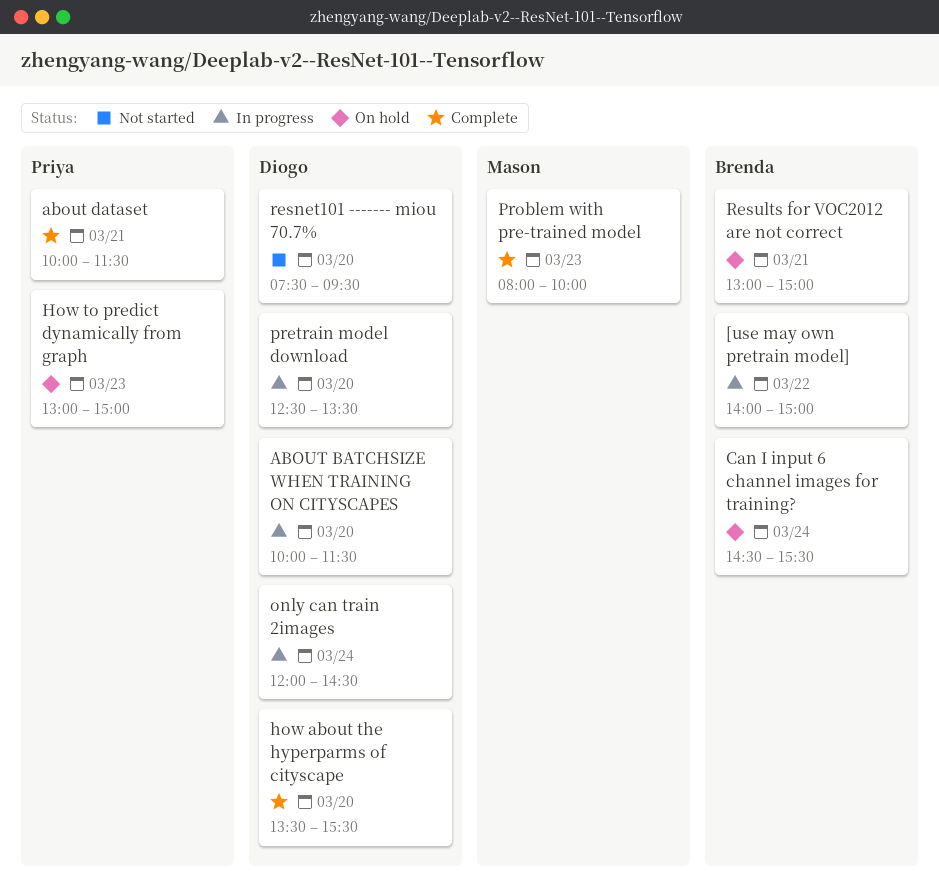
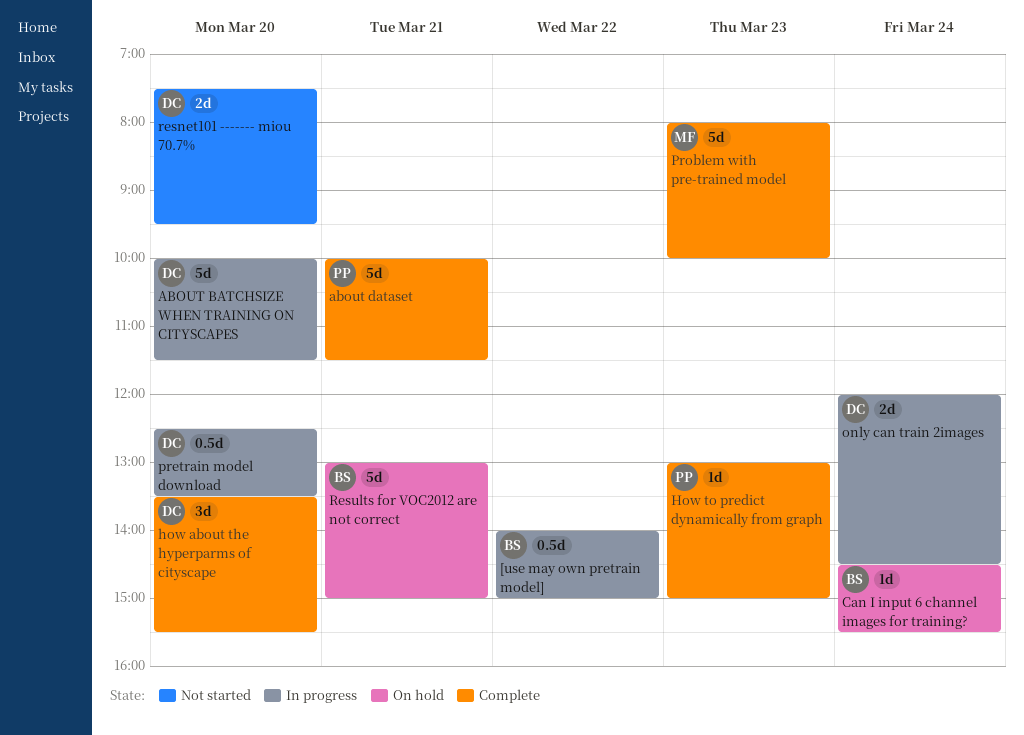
How to predict dynamically from graph, status: On hold -> Complete

